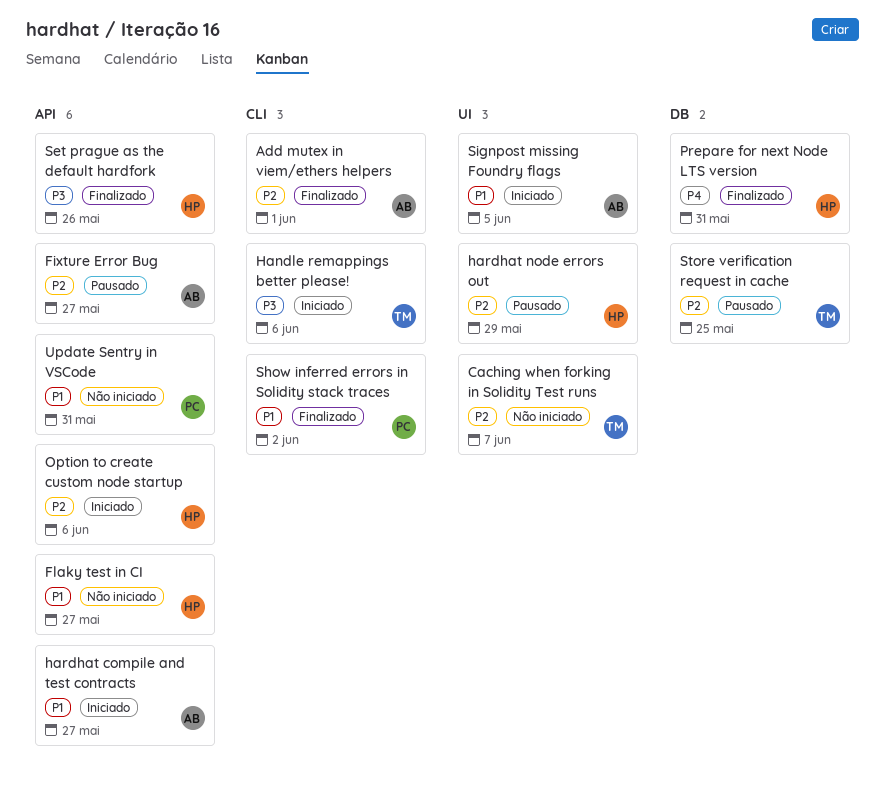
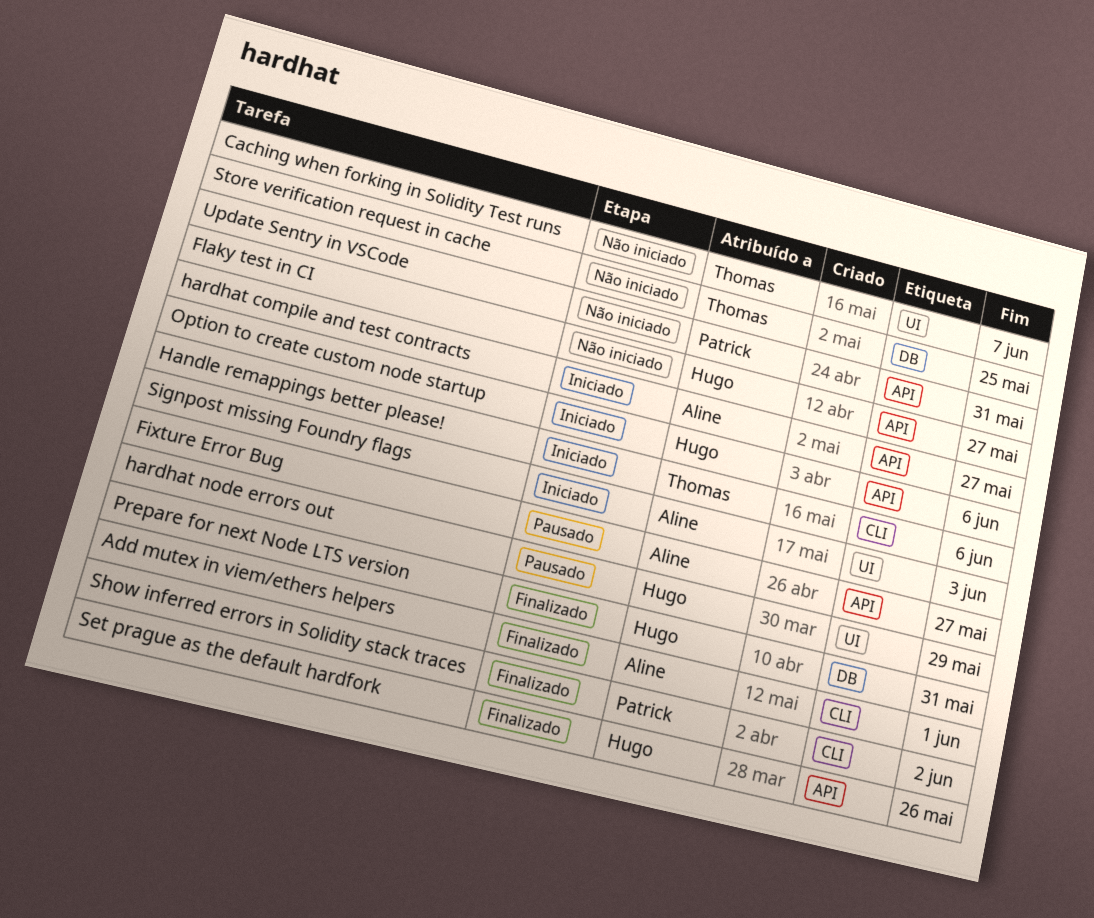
Signpost missing Foundry flags, due: Jun 5 -> Jun 3
Store verification request in cache, status: Pausado -> Não iniciado

